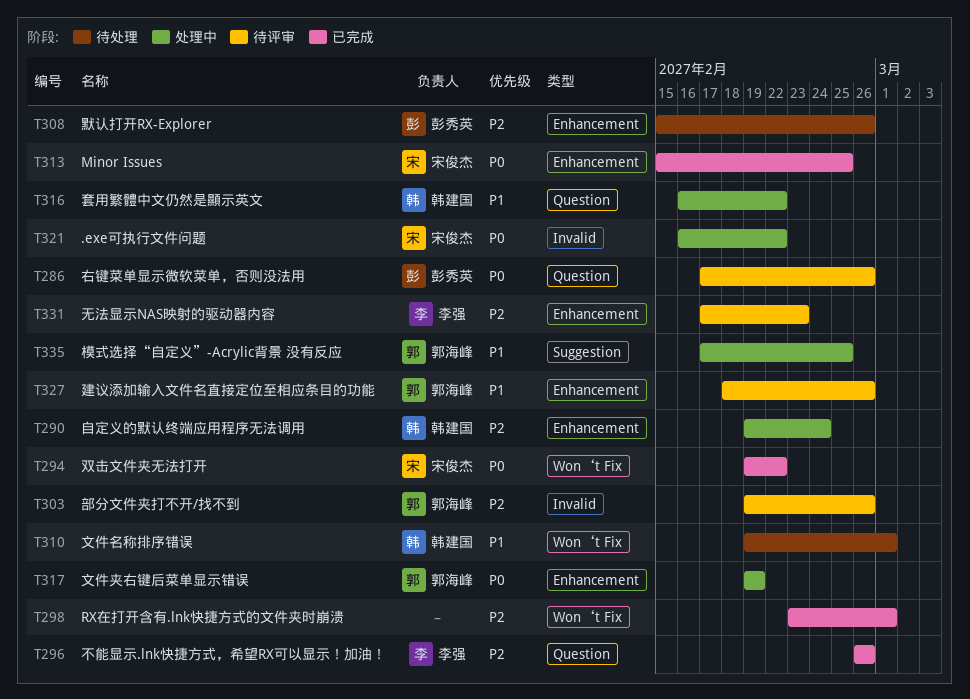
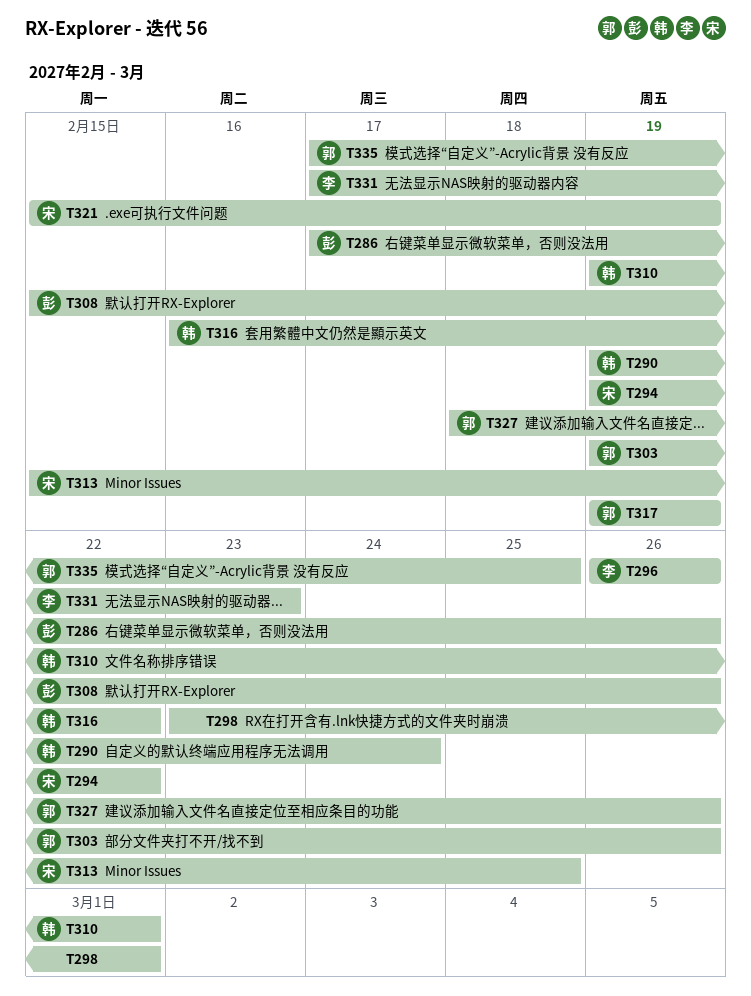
T321, start: Feb 16 -> Feb 15
T321, due: Feb 22 -> Feb 19

